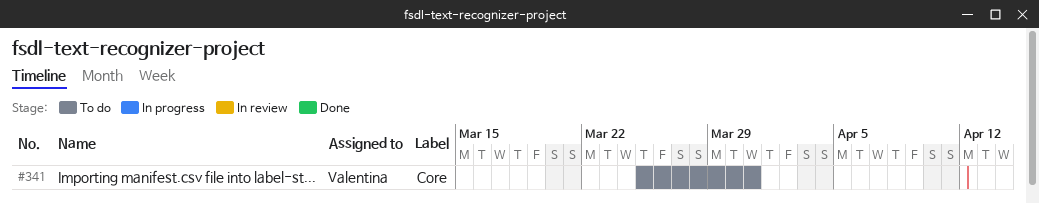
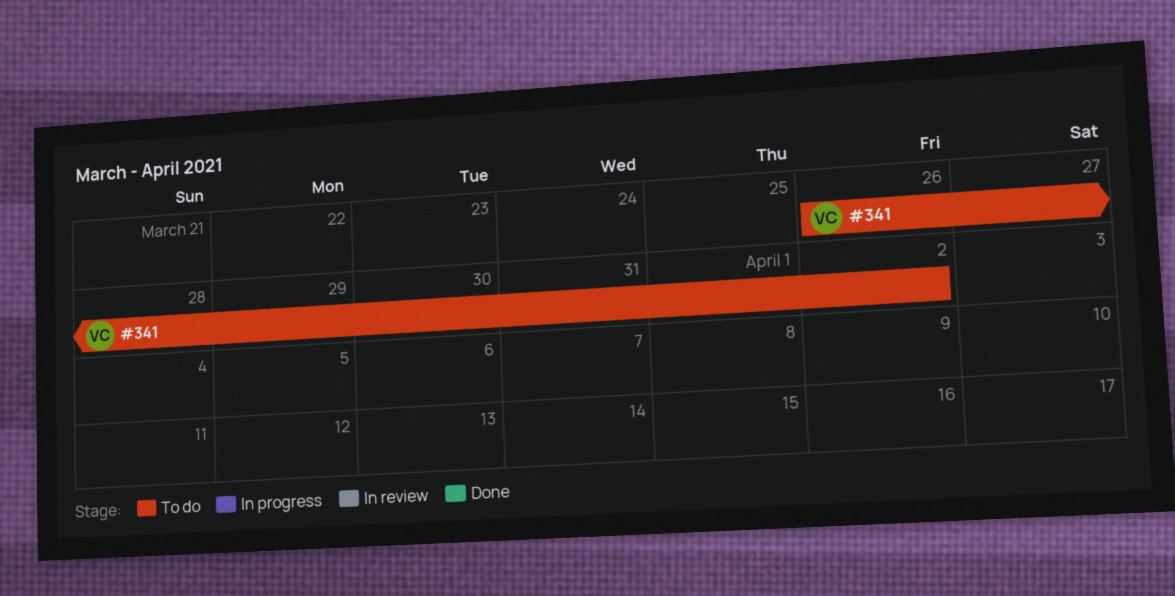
#341, start: Mar 25 -> Mar 26
#341, due: Mar 31 -> Apr 2

